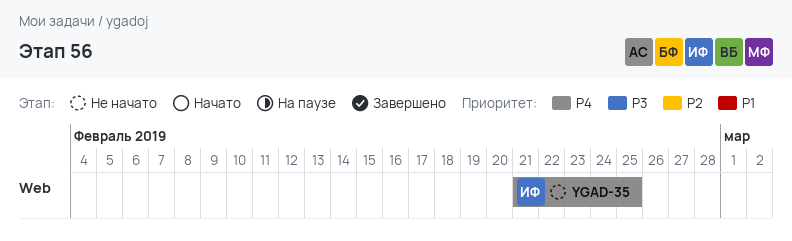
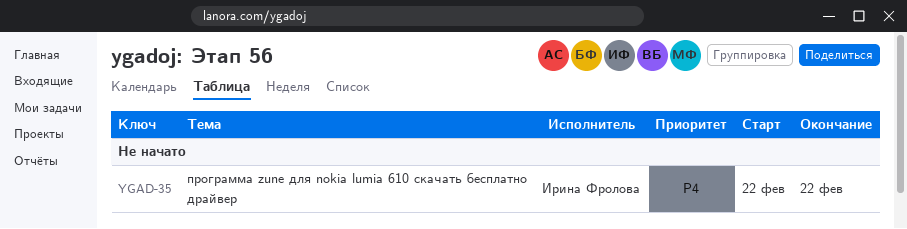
YGAD-35, start: Feb 21 -> Feb 22
YGAD-35, due: Feb 25 -> Feb 22

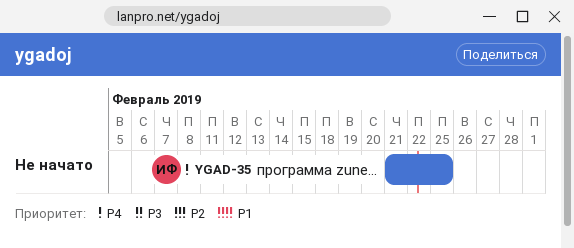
YGAD-35, start: Feb 22 -> Feb 21
YGAD-35, due: Feb 22 -> Feb 25

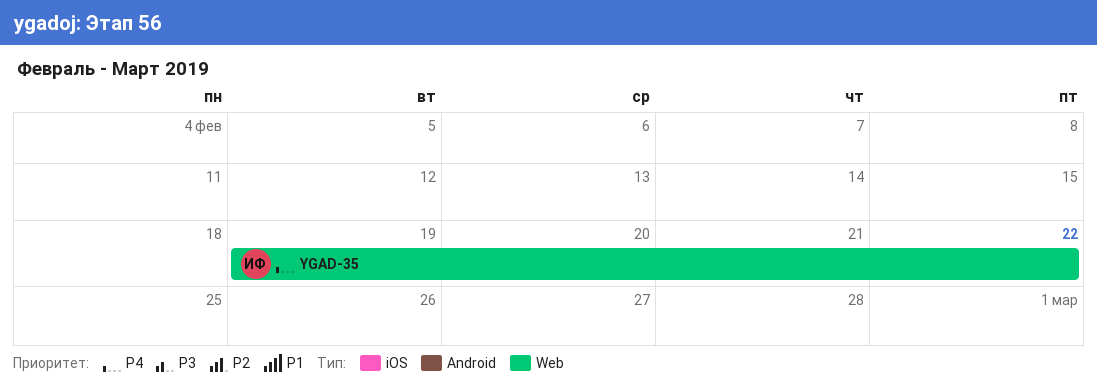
YGAD-35, start: Feb 21 -> Feb 19
YGAD-35, due: Feb 25 -> Feb 22

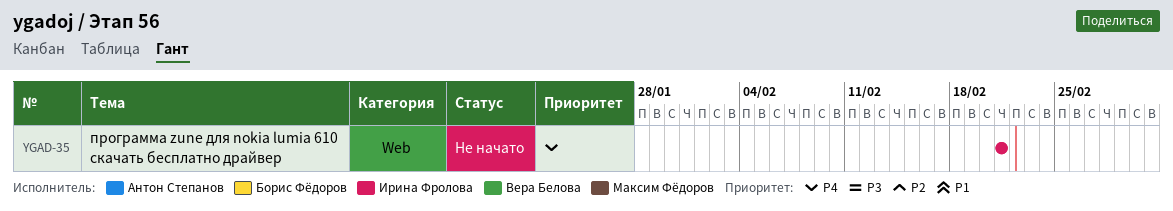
YGAD-35, start: Feb 19 -> Feb 21
YGAD-35, due: Feb 22 -> Feb 21

